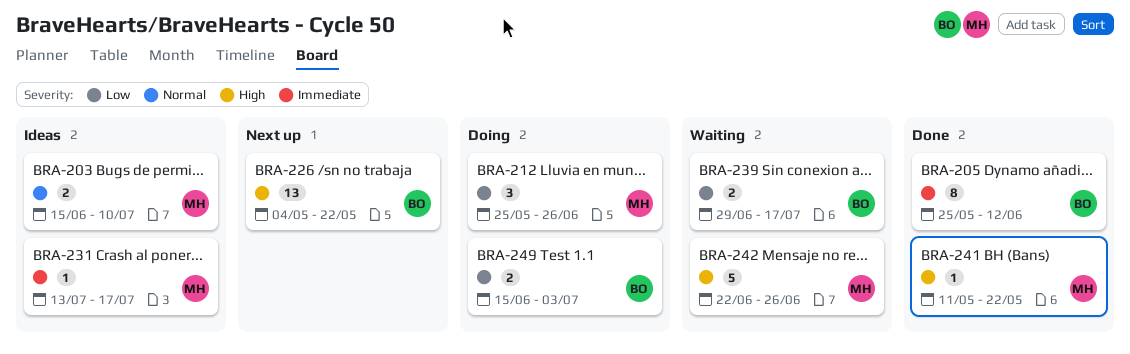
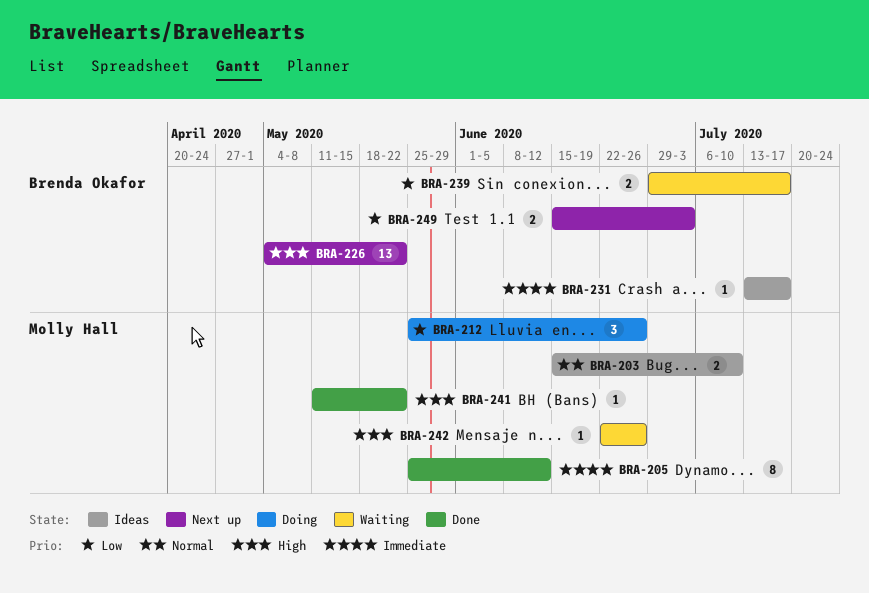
BRA-205, owner: Brenda Okafor -> Molly Hall
BRA-231, owner: Molly Hall -> Brenda Okafor
BRA-242, estimate: 5 -> 1
BRA-249, status: Doing -> Next up

